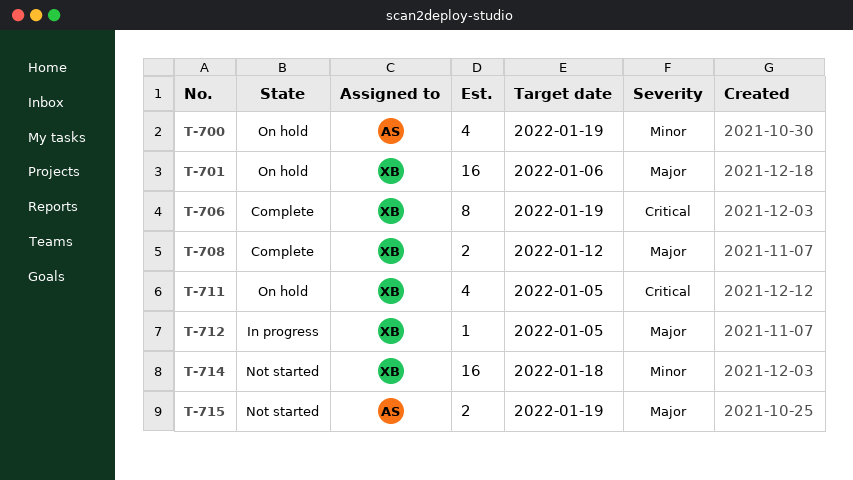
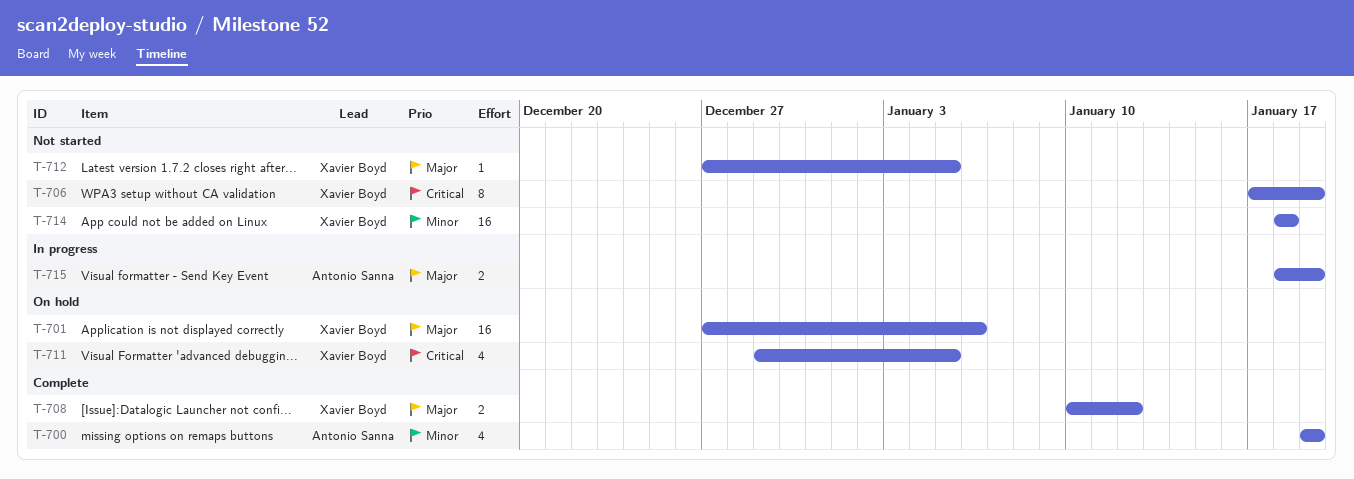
T-700, status: On hold -> Complete
T-706, status: Complete -> Not started
T-712, status: In progress -> Not started
T-715, status: Not started -> In progress

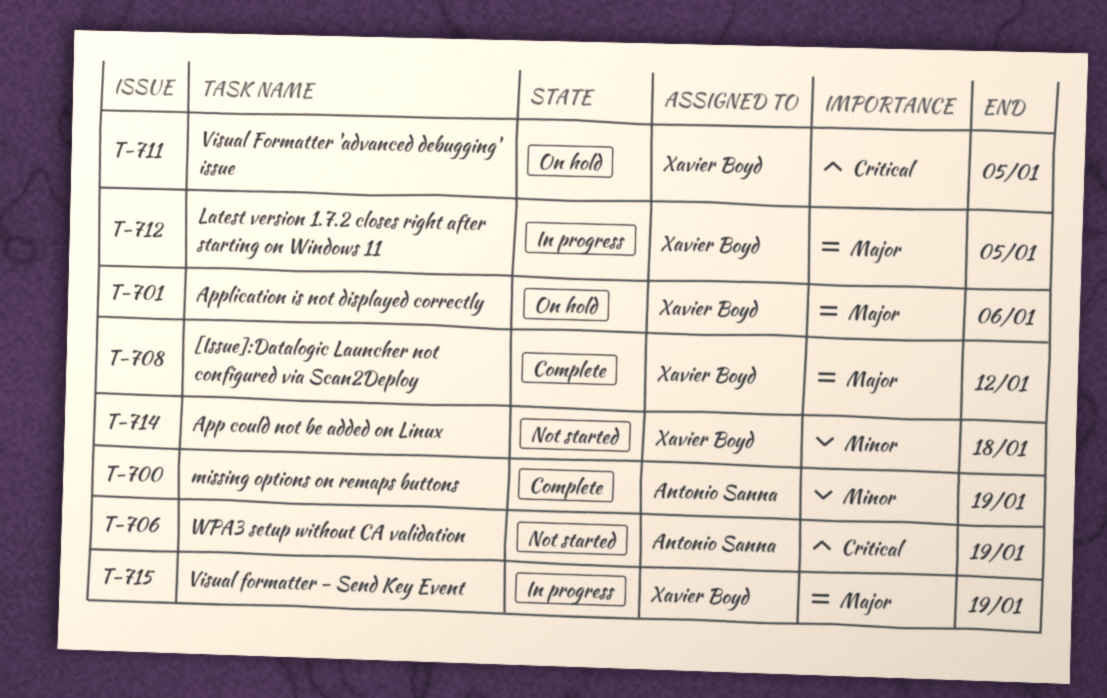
T-706, owner: Xavier Boyd -> Antonio Sanna
T-712, status: Not started -> In progress
T-715, owner: Antonio Sanna -> Xavier Boyd

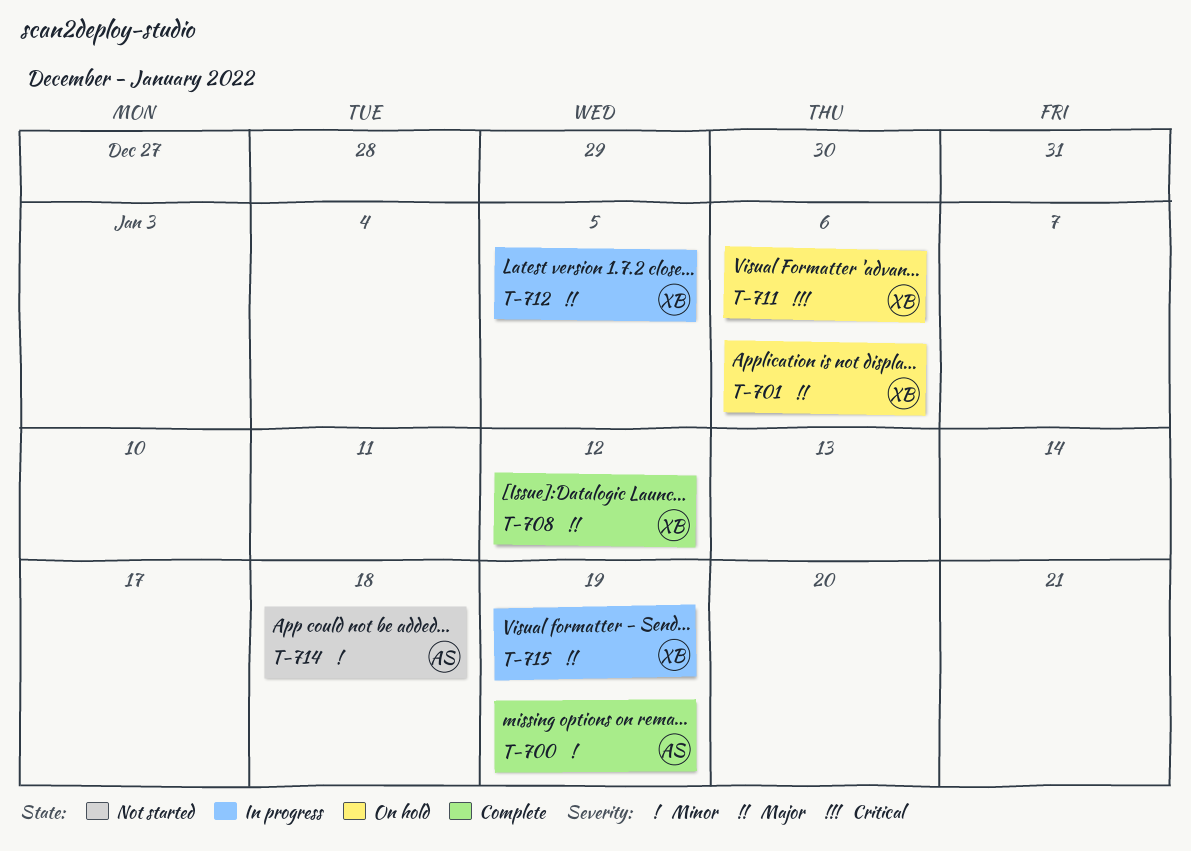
T-706: present -> none
T-711, due: Jan 5 -> Jan 6
T-714, owner: Xavier Boyd -> Antonio Sanna

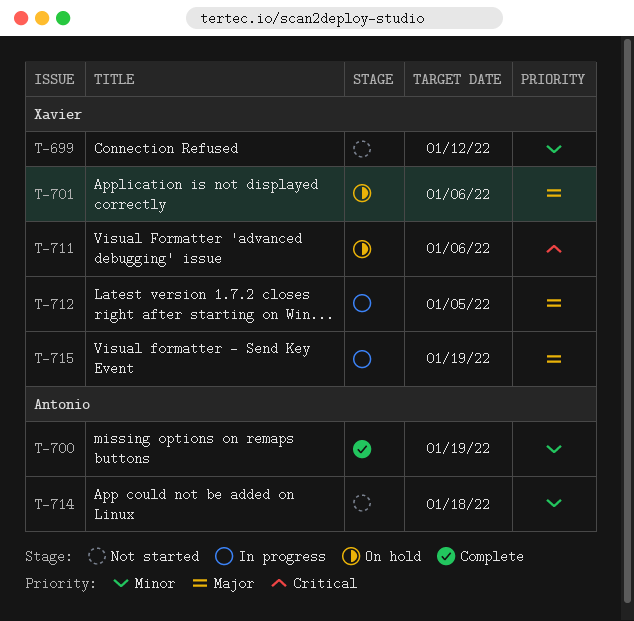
T-699: none -> present
T-708: present -> none

